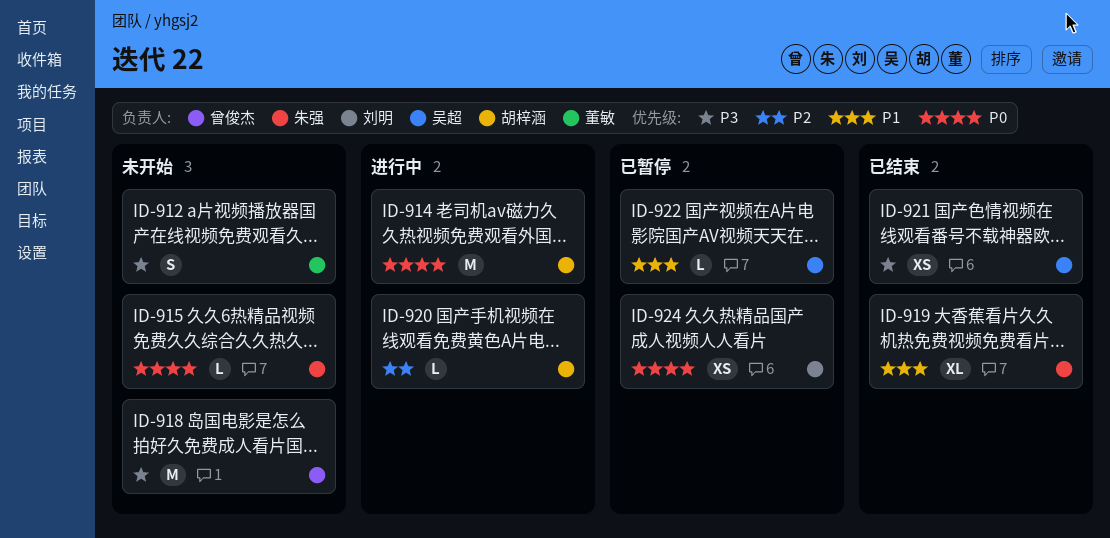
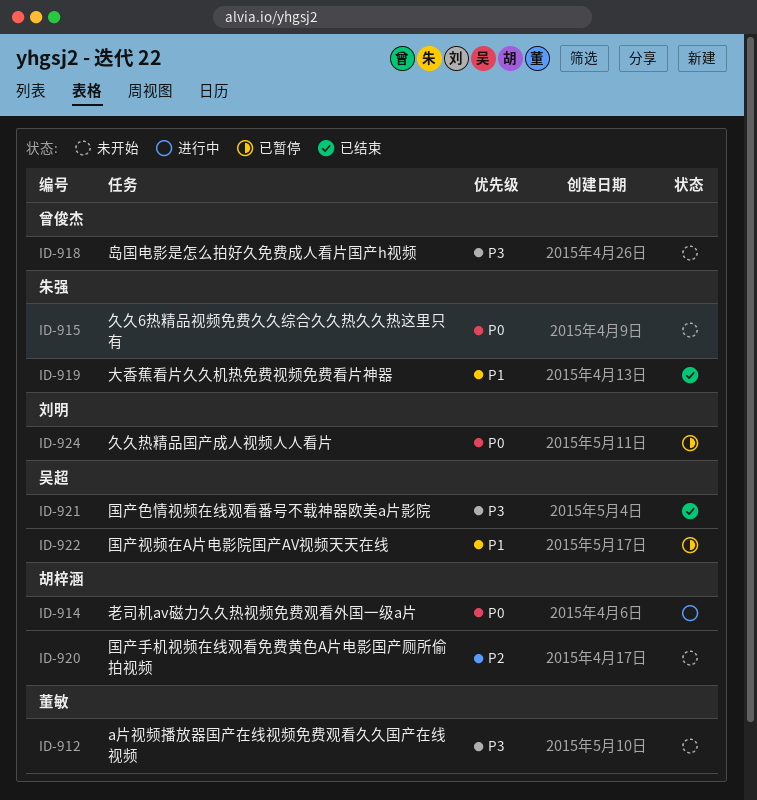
ID-920, status: 进行中 -> 未开始

